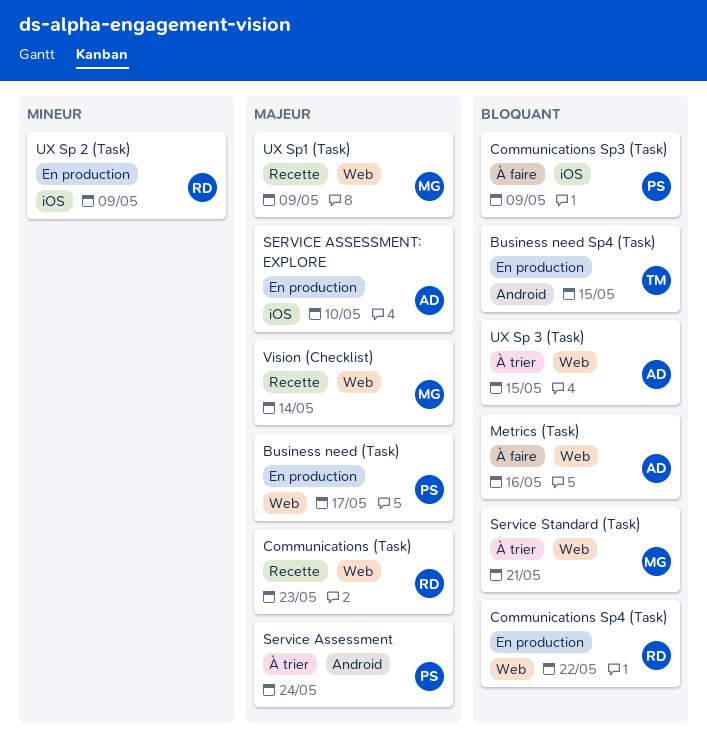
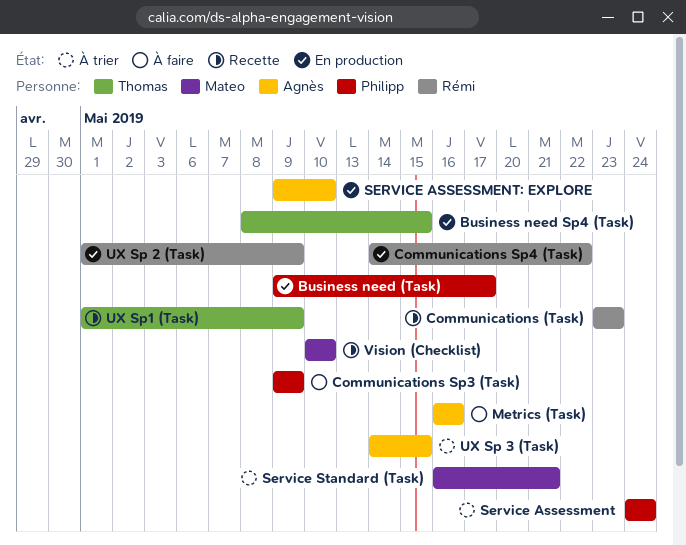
UX Sp1 (Task), owner: Mateo -> Thomas
Vision (Checklist), due: May 14 -> May 10

